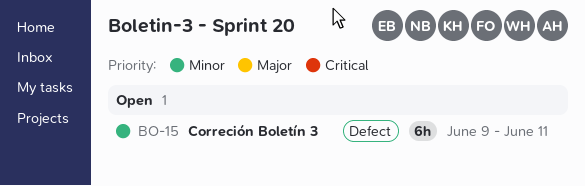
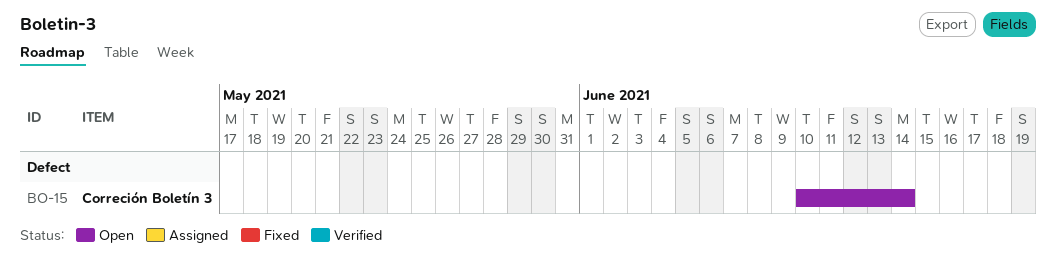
BO-15, start: Jun 9 -> Jun 10
BO-15, due: Jun 11 -> Jun 14

